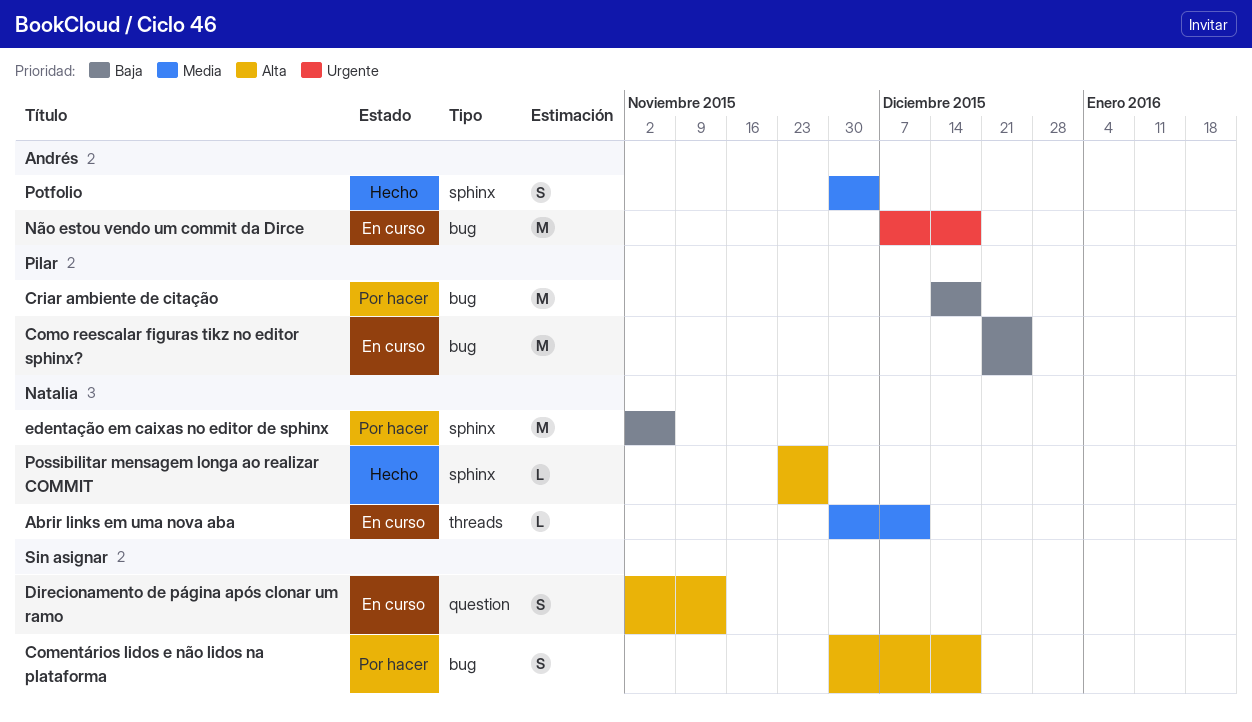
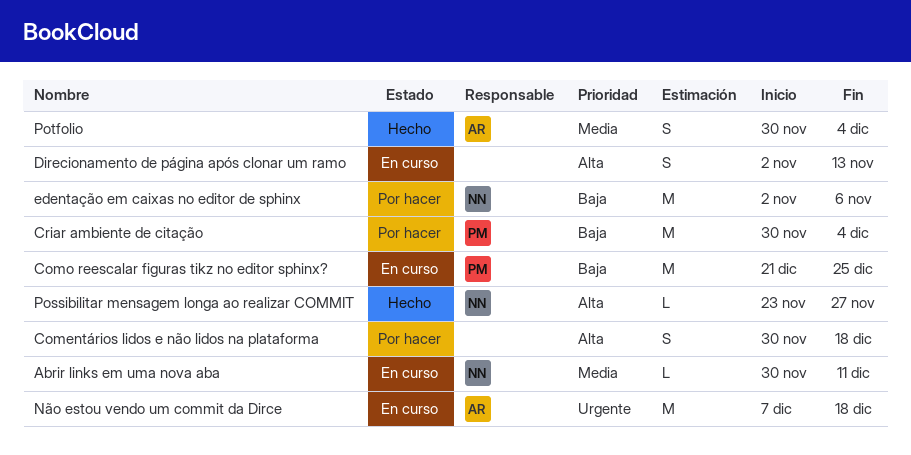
Criar ambiente de citação, start: Dec 14 -> Nov 30
Criar ambiente de citação, due: Dec 18 -> Dec 4

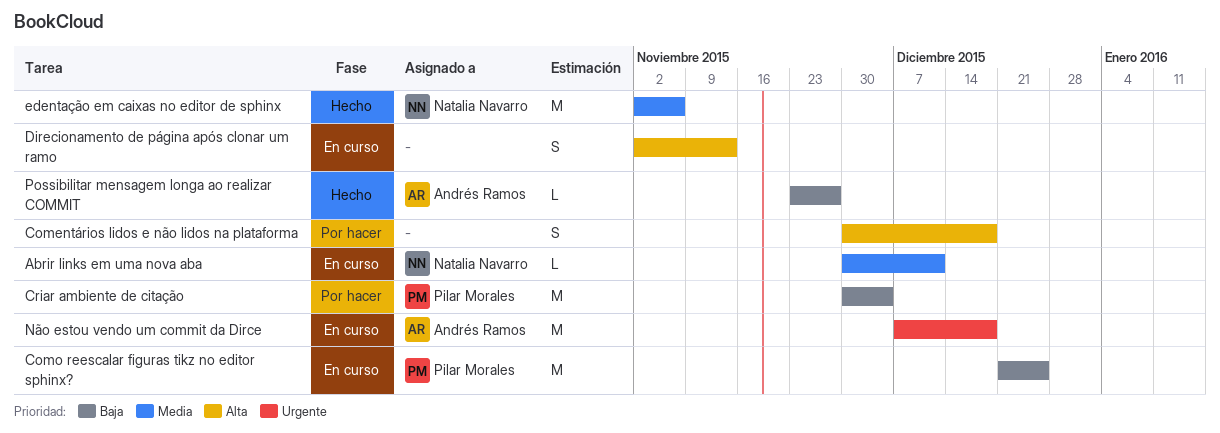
edentação em caixas no editor de sphinx, status: Por hacer -> Hecho
edentação em caixas no editor de sphinx, priority: Baja -> Media
Possibilitar mensagem longa ao realizar COMMIT, owner: Natalia Navarro -> Andrés Ramos
Possibilitar mensagem longa ao realizar COMMIT, priority: Alta -> Baja
Potfolio: present -> none

